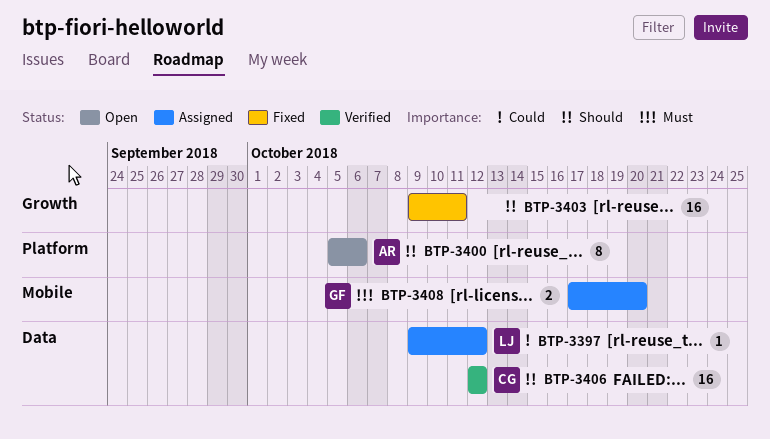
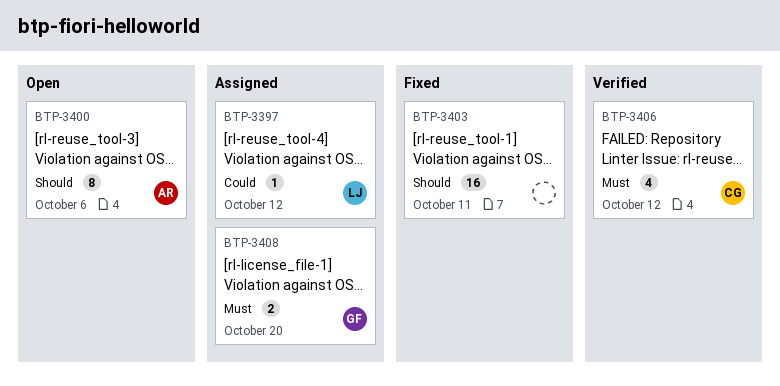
BTP-3406, priority: Should -> Must
BTP-3406, estimate: 16 -> 4

